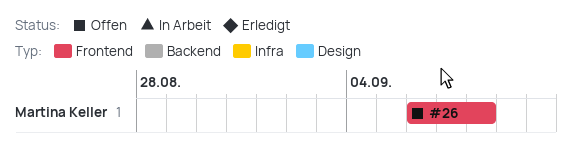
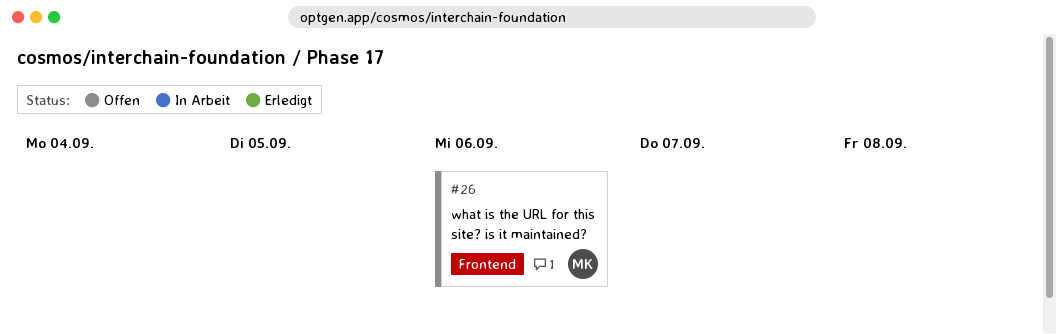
#26, due: Sep 8 -> Sep 6

